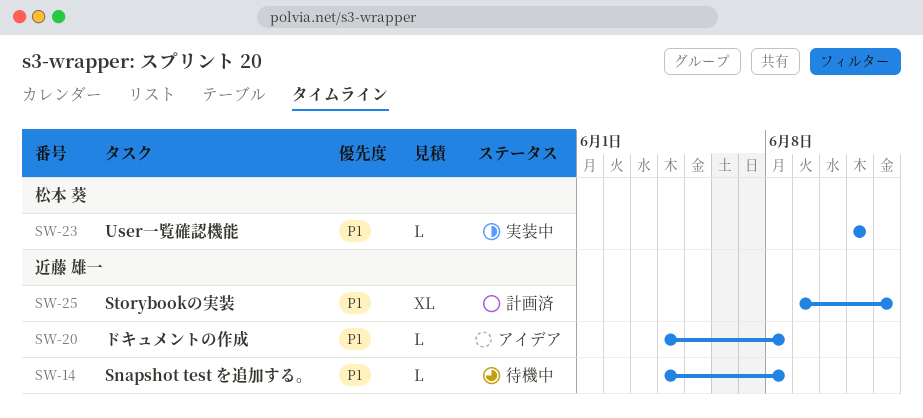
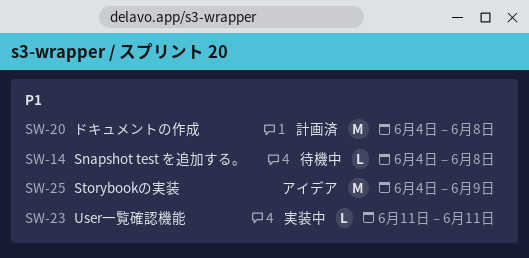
SW-20, status: アイデア -> 計画済
SW-20, estimate: L -> M
SW-25, status: 計画済 -> アイデア
SW-25, estimate: XL -> M
SW-25, start: Jun 9 -> Jun 4
SW-25, due: Jun 12 -> Jun 9

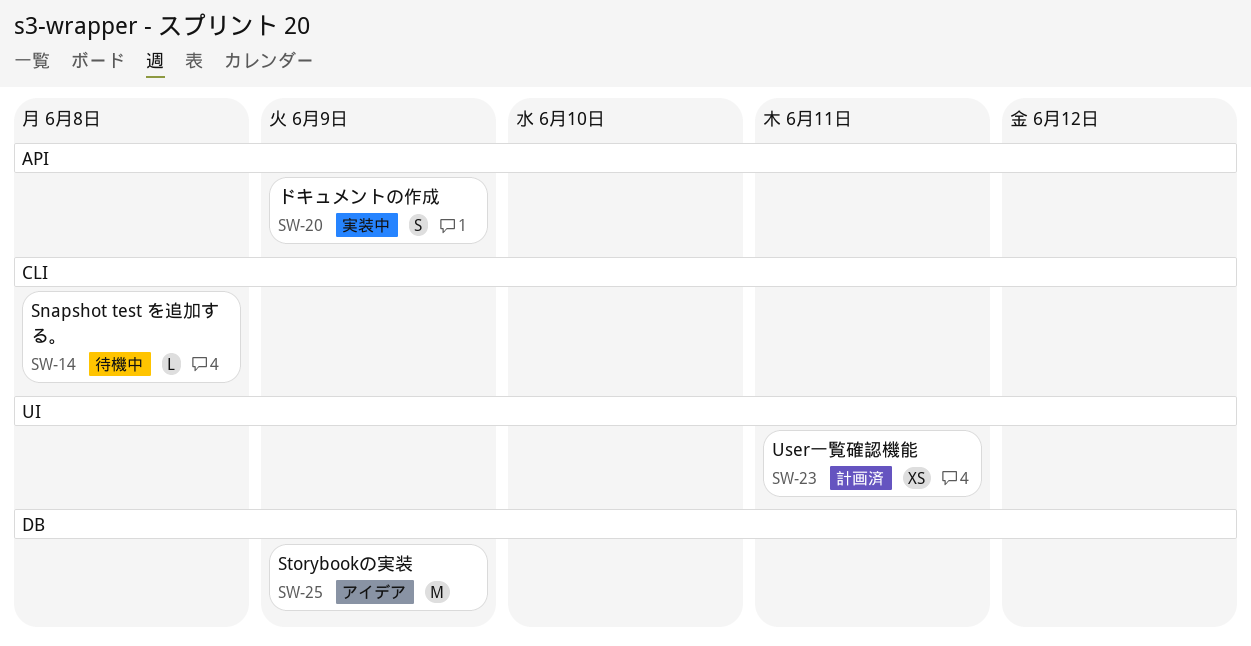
SW-20, status: 計画済 -> 実装中
SW-20, estimate: M -> S
SW-20, due: Jun 8 -> Jun 9
SW-23, status: 実装中 -> 計画済
SW-23, estimate: L -> XS

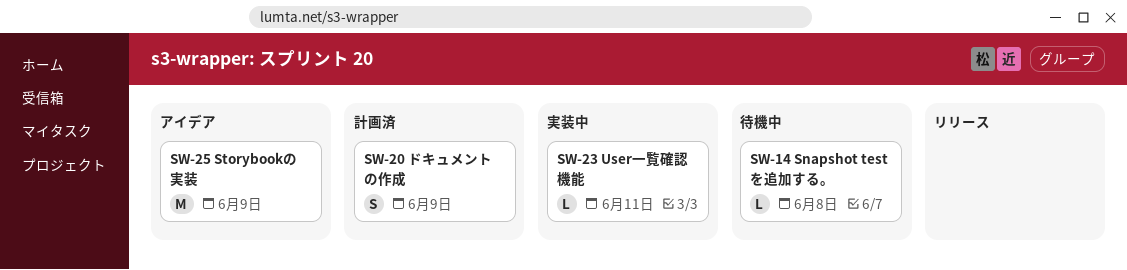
SW-20, status: 実装中 -> 計画済
SW-23, status: 計画済 -> 実装中
SW-23, estimate: XS -> L

